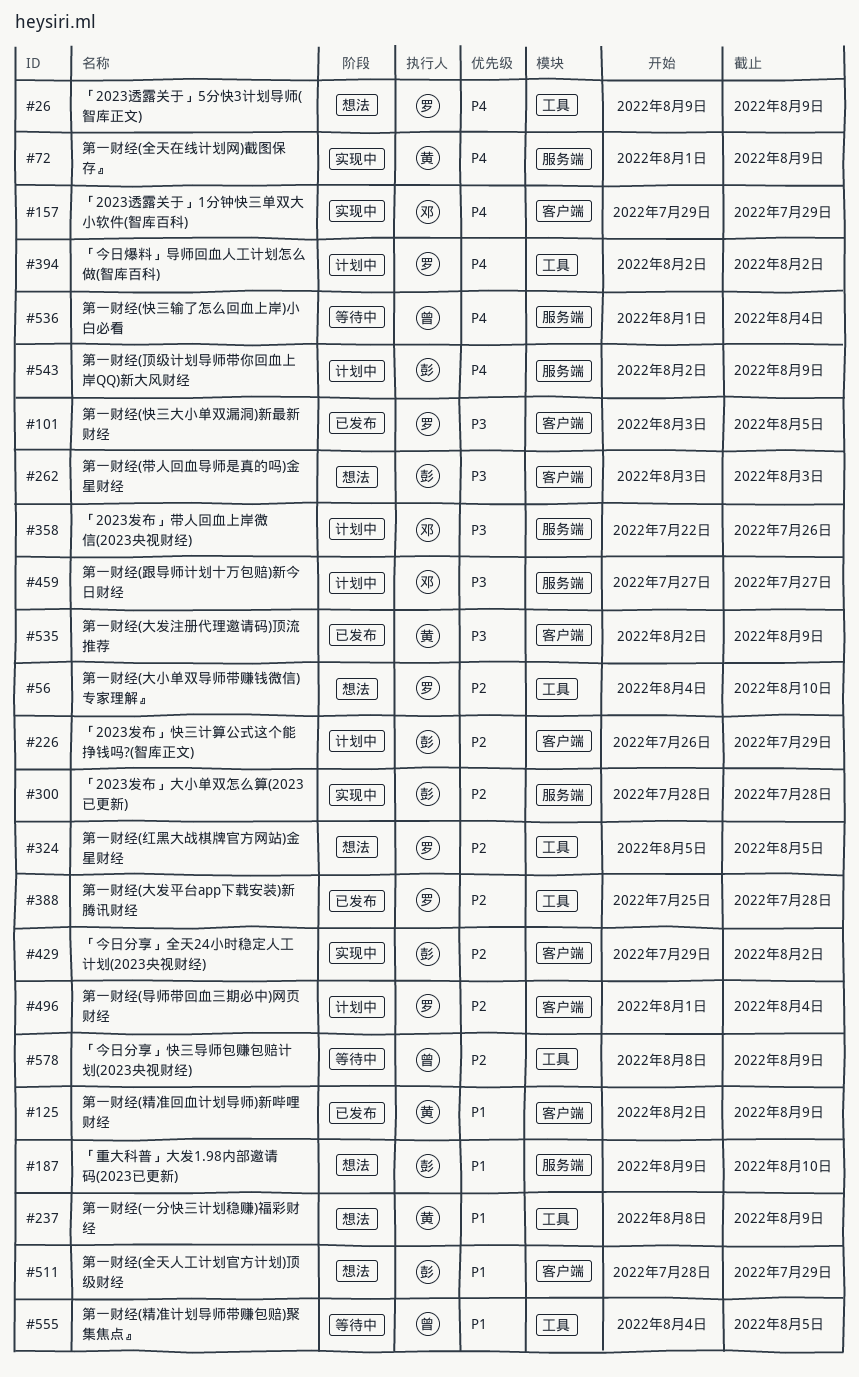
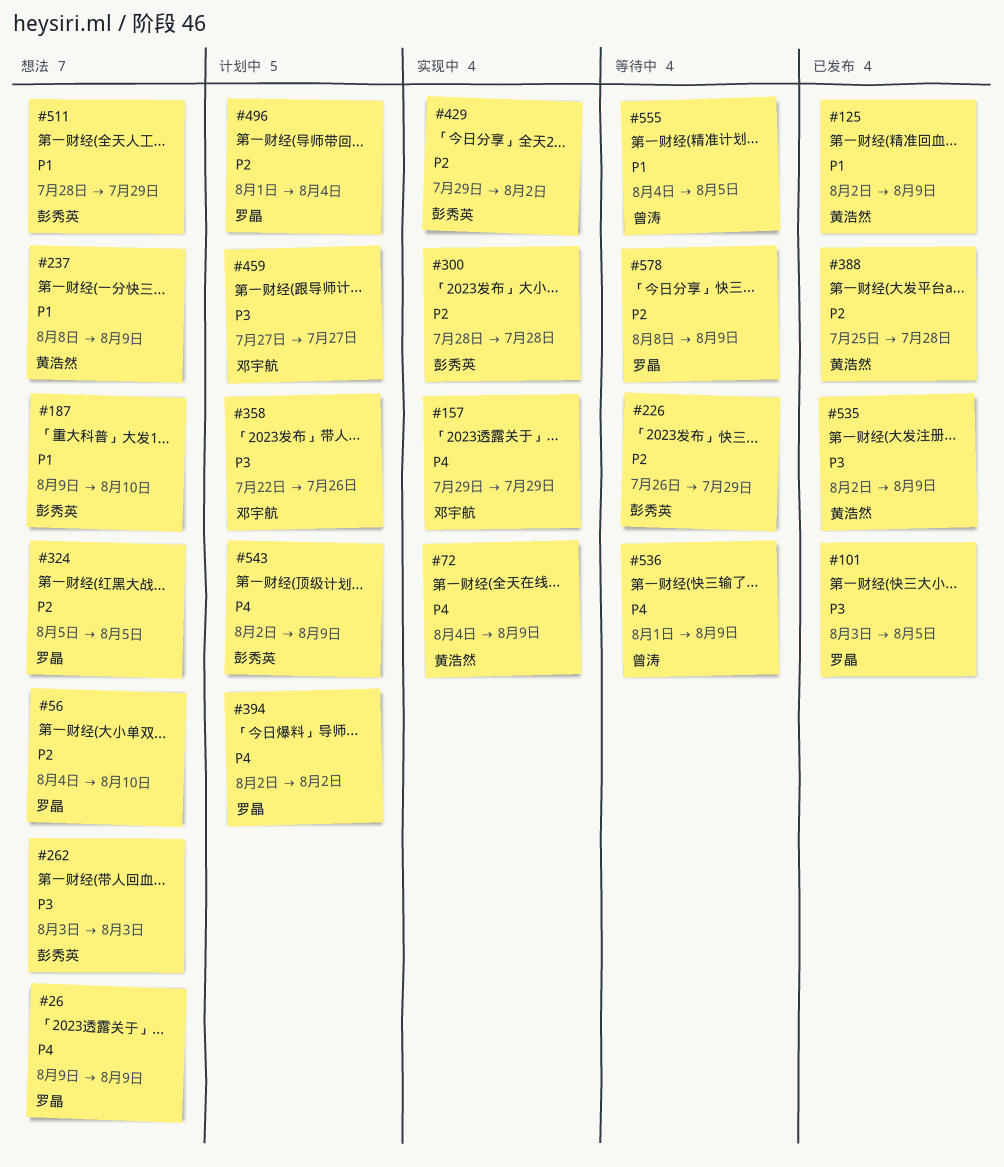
#72, start: Aug 1 -> Aug 4
#226, status: 计划中 -> 等待中
#388, owner: 罗晶 -> 黄浩然
#536, due: Aug 4 -> Aug 9
#578, owner: 曾涛 -> 罗晶

